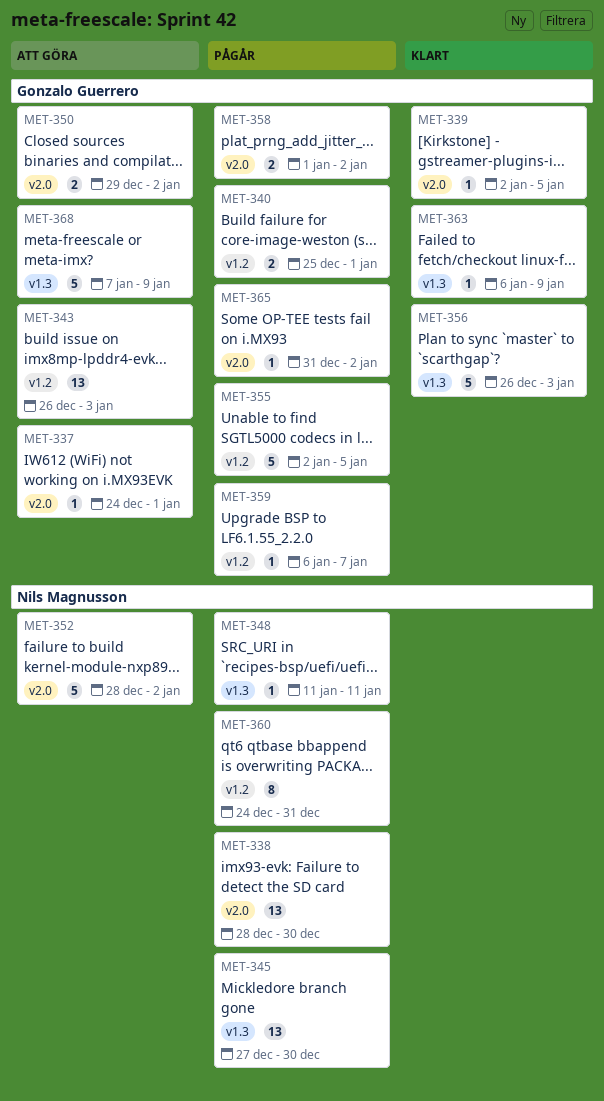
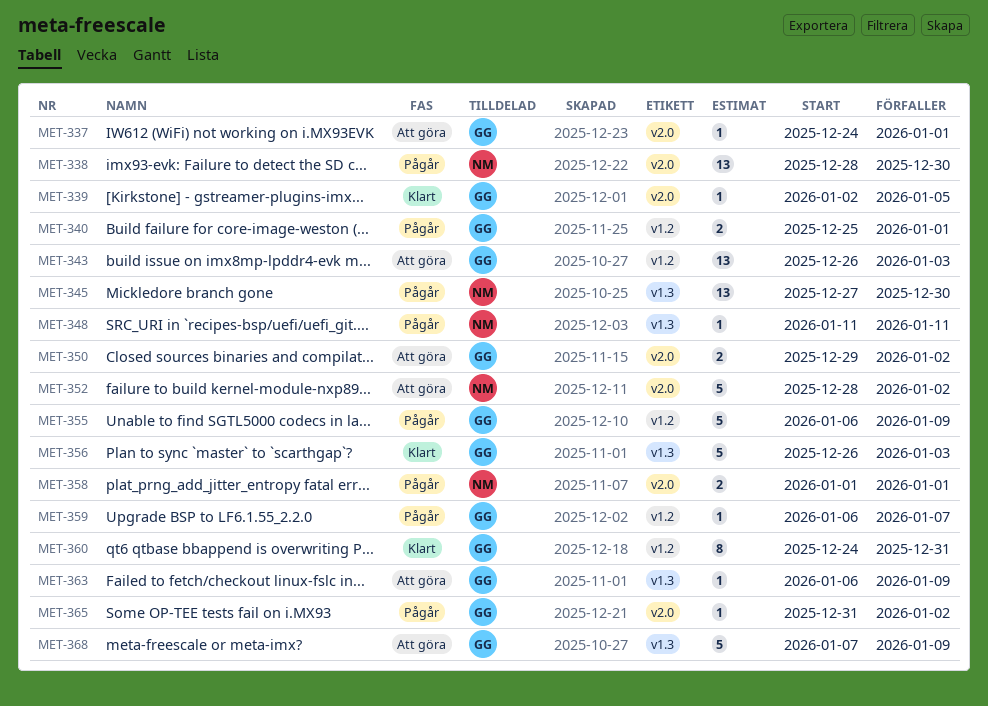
MET-355, start: Jan 2 -> Jan 6
MET-355, due: Jan 5 -> Jan 9
MET-358, owner: Gonzalo Guerrero -> Nils Magnusson
MET-358, due: Jan 2 -> Jan 1
MET-360, status: Pågår -> Klart
MET-360, owner: Nils Magnusson -> Gonzalo Guerrero
MET-363, status: Klart -> Att göra

